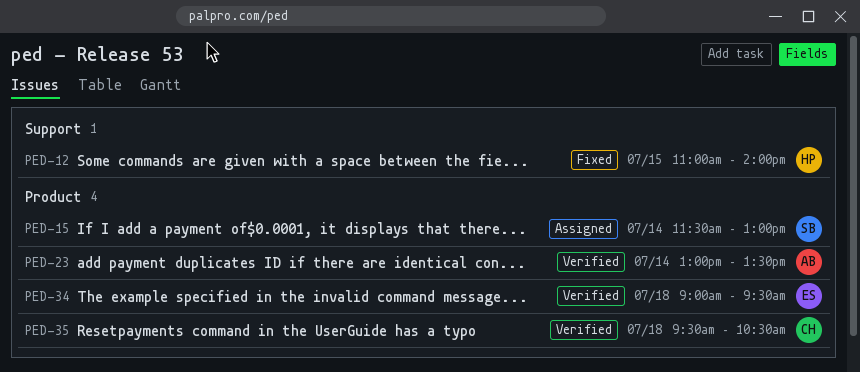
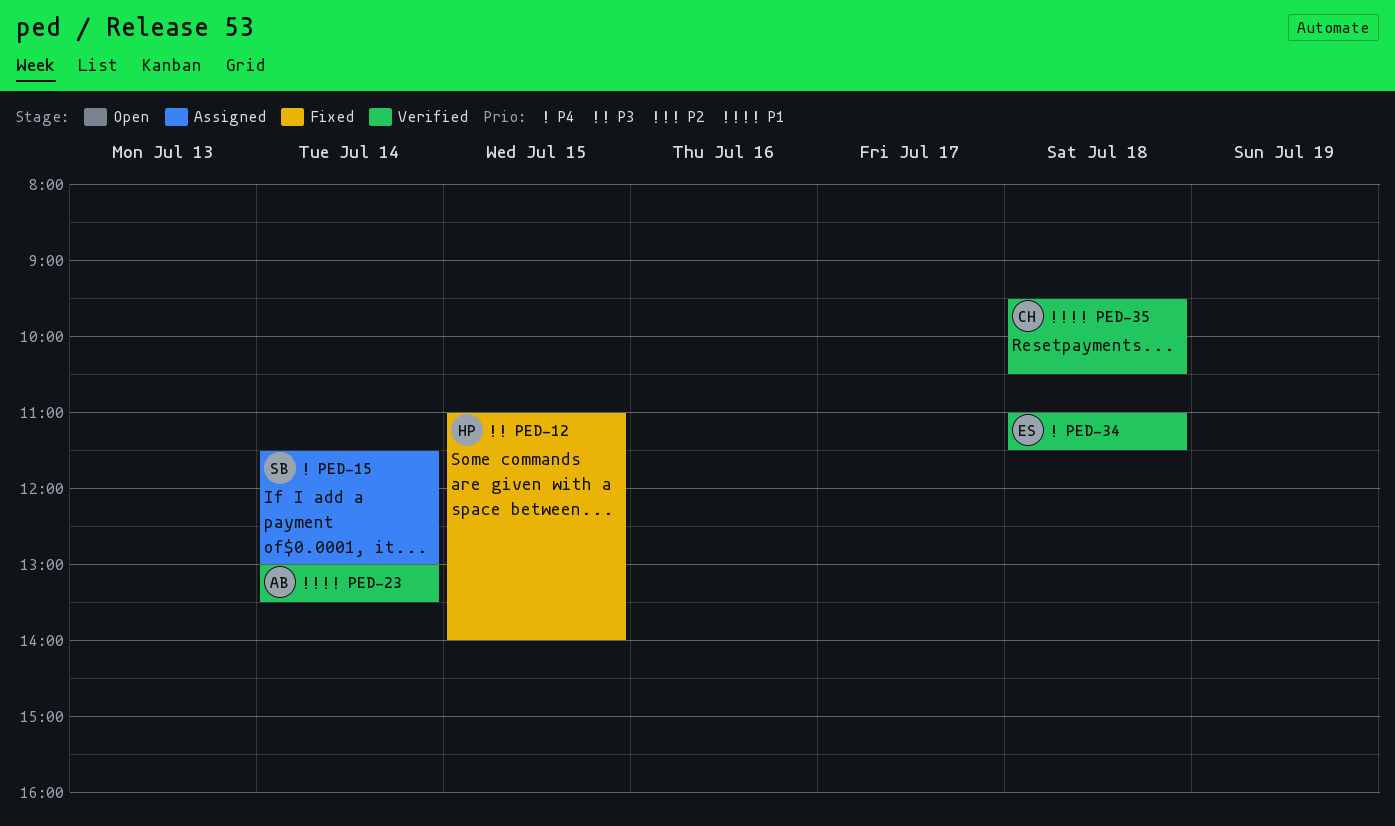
PED-34, begins: 09:00 -> 11:00
PED-34, ends: 09:30 -> 11:30

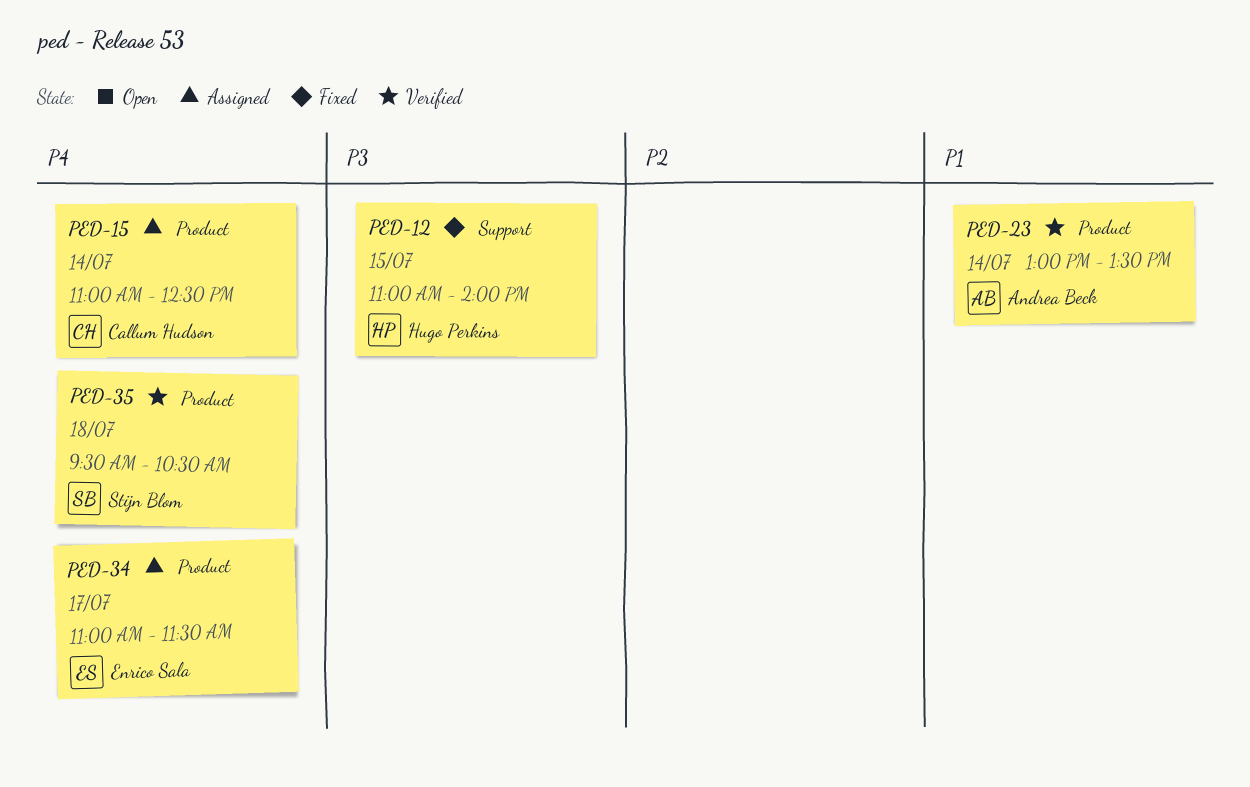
PED-15, owner: Stijn Blom -> Callum Hudson
PED-15, begins: 11:30 -> 11:00
PED-15, ends: 13:00 -> 12:30
PED-34, status: Verified -> Assigned
PED-34, day: Jul 18 -> Jul 17
PED-35, owner: Callum Hudson -> Stijn Blom
PED-35, priority: P1 -> P4

